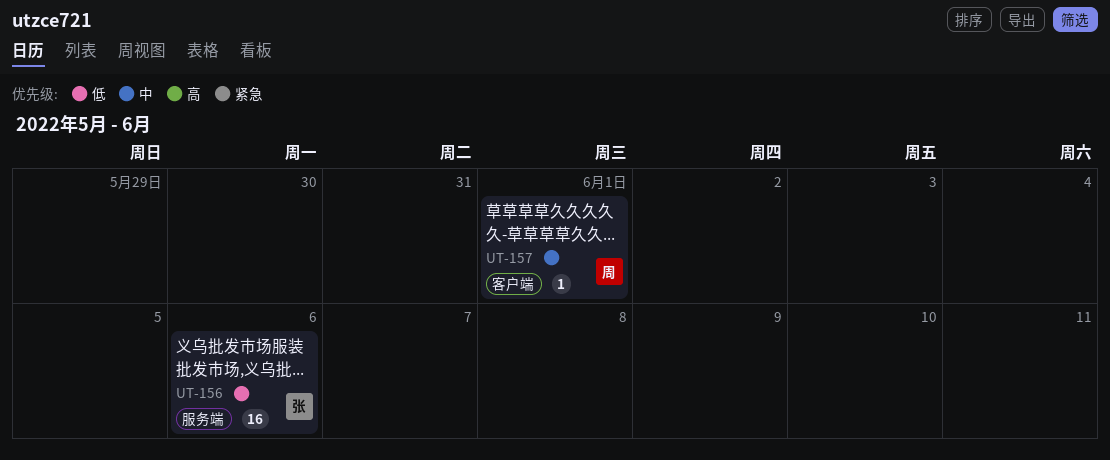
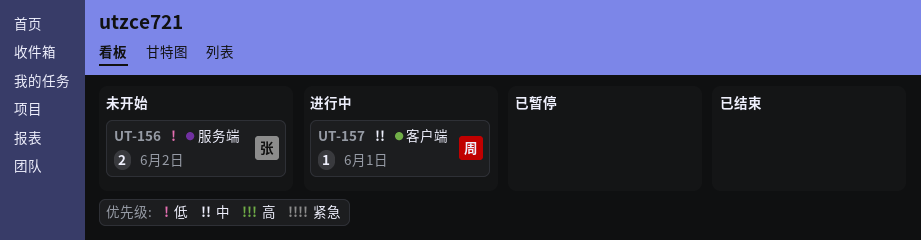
UT-156, estimate: 16 -> 2
UT-156, due: Jun 6 -> Jun 2

